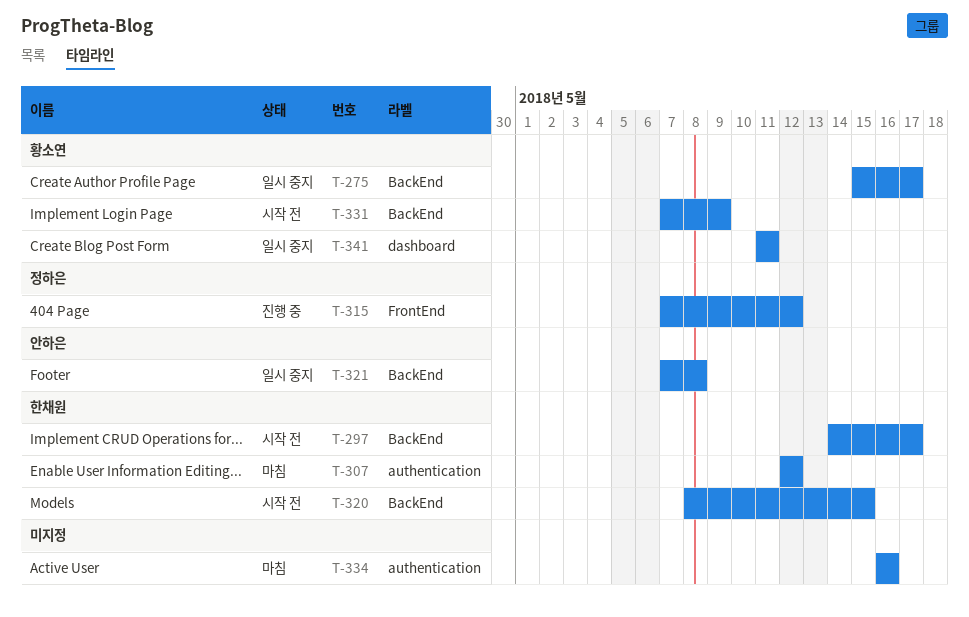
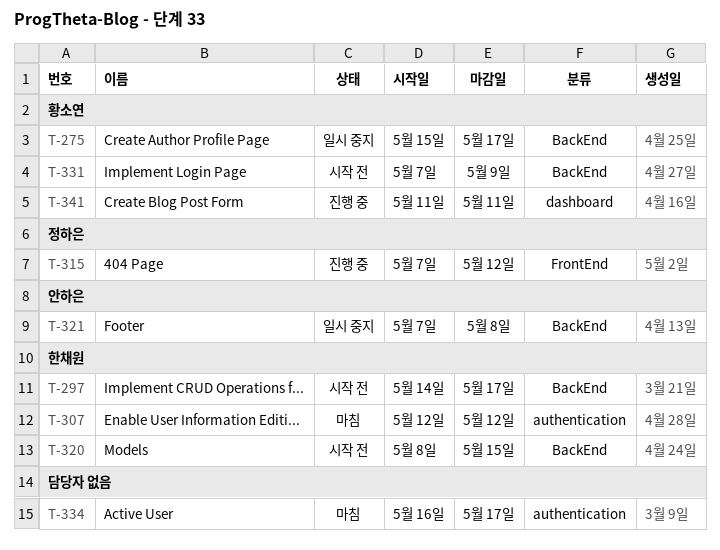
T-334, due: May 16 -> May 17
T-341, status: 일시 중지 -> 진행 중

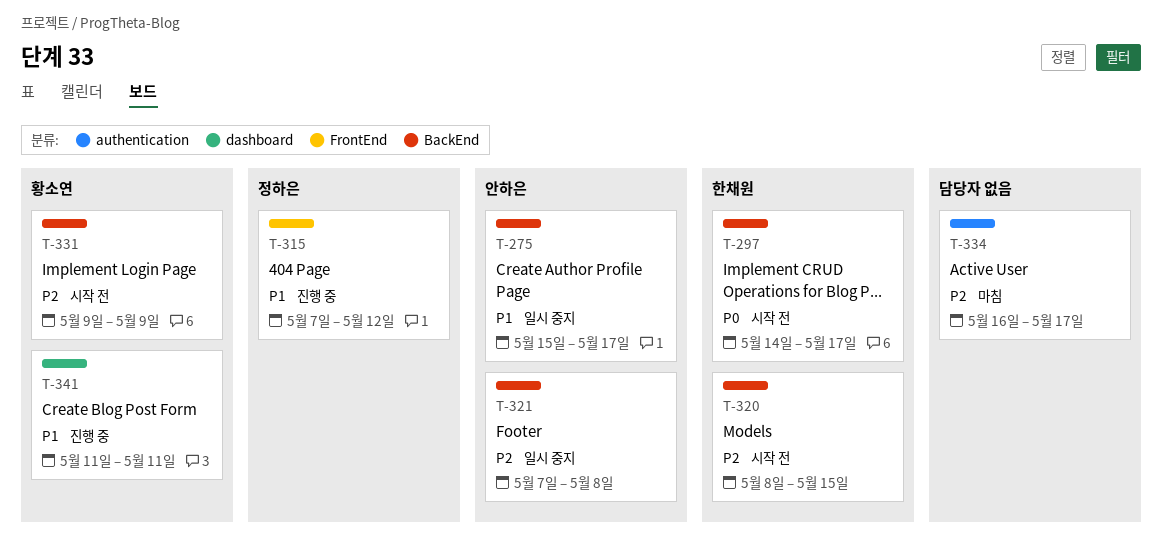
T-275, owner: 황소연 -> 안하은
T-307: present -> none
T-331, start: May 7 -> May 9

